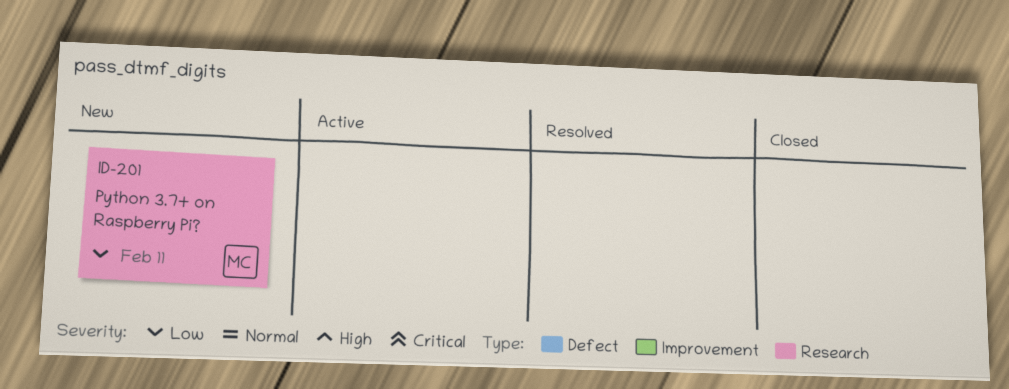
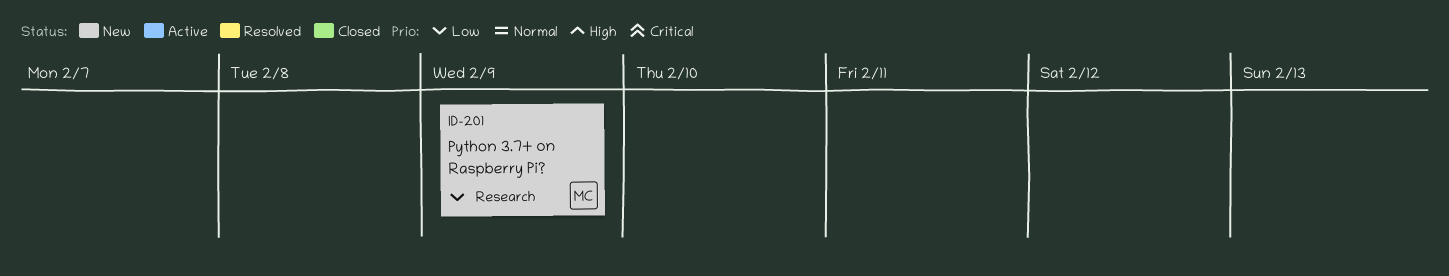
ID-201, due: Feb 11 -> Feb 9

